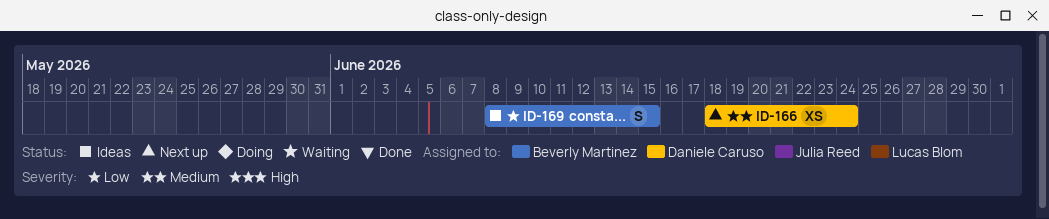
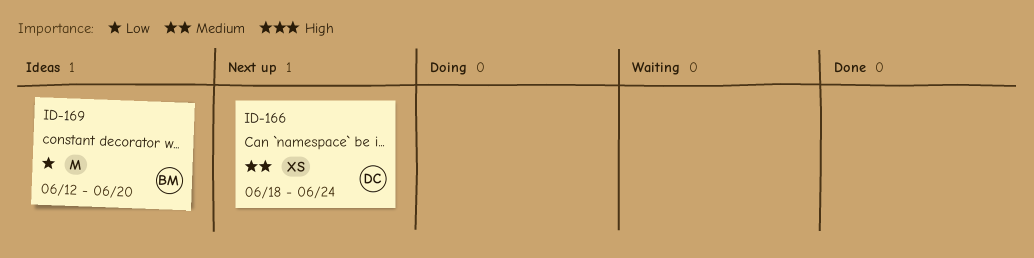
ID-169, estimate: S -> M
ID-169, start: Jun 8 -> Jun 12
ID-169, due: Jun 15 -> Jun 20

